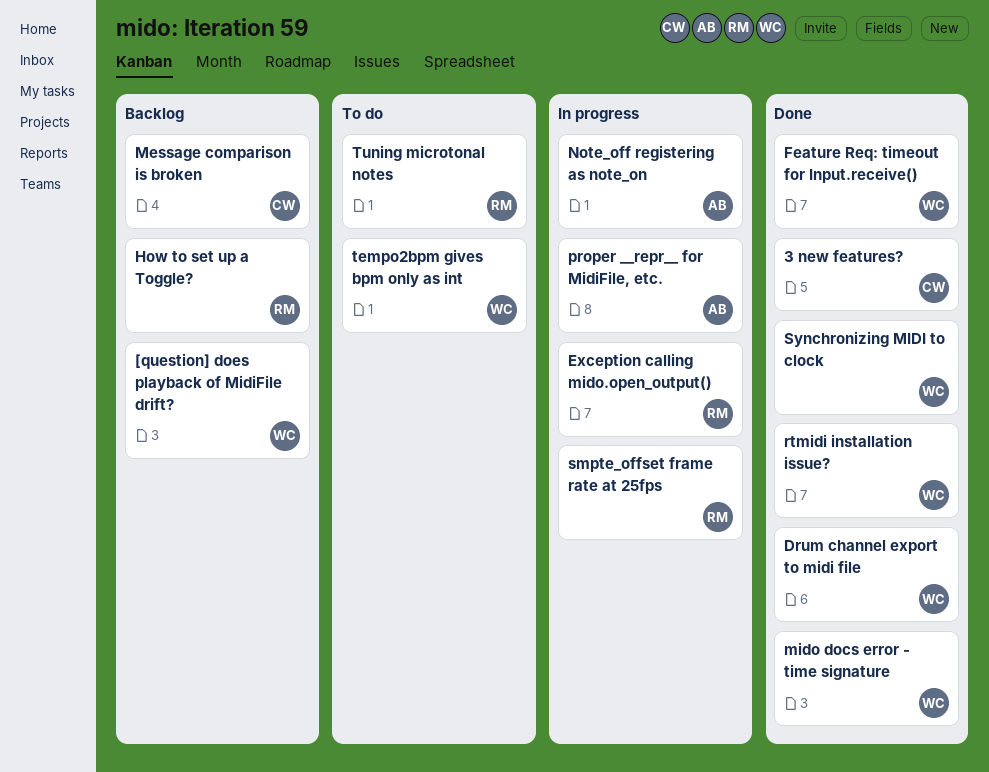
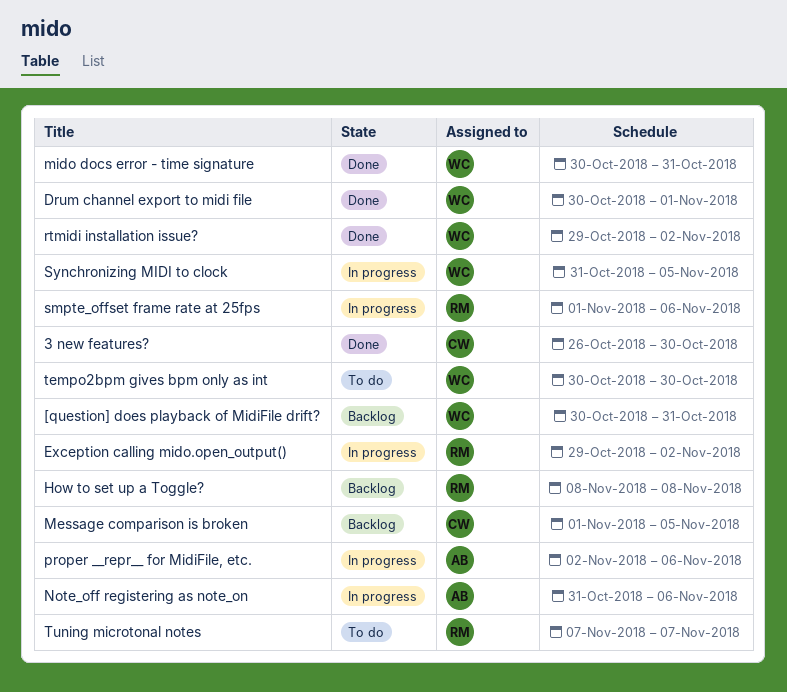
Feature Req: timeout for Input.receive(): present -> none
Synchronizing MIDI to clock, status: Done -> In progress

